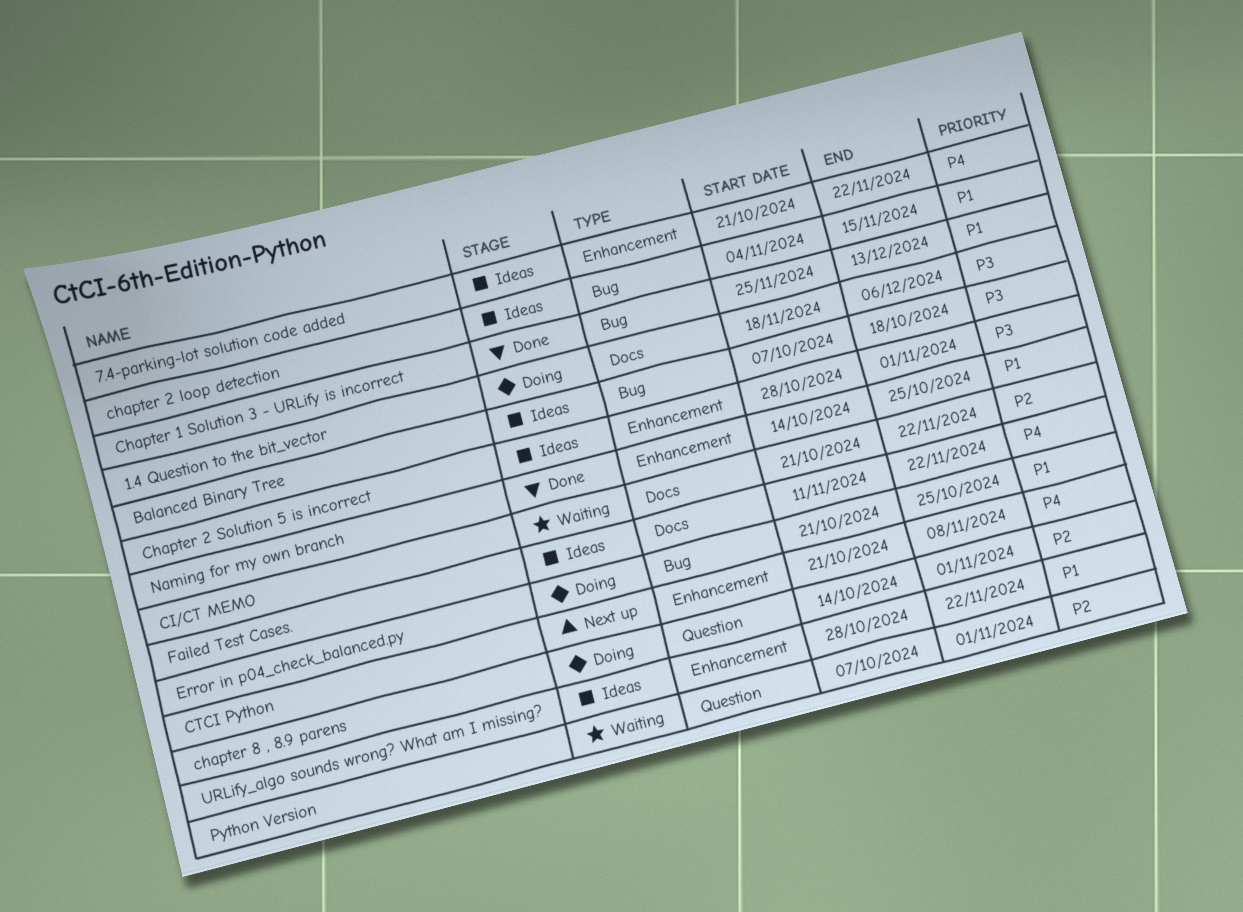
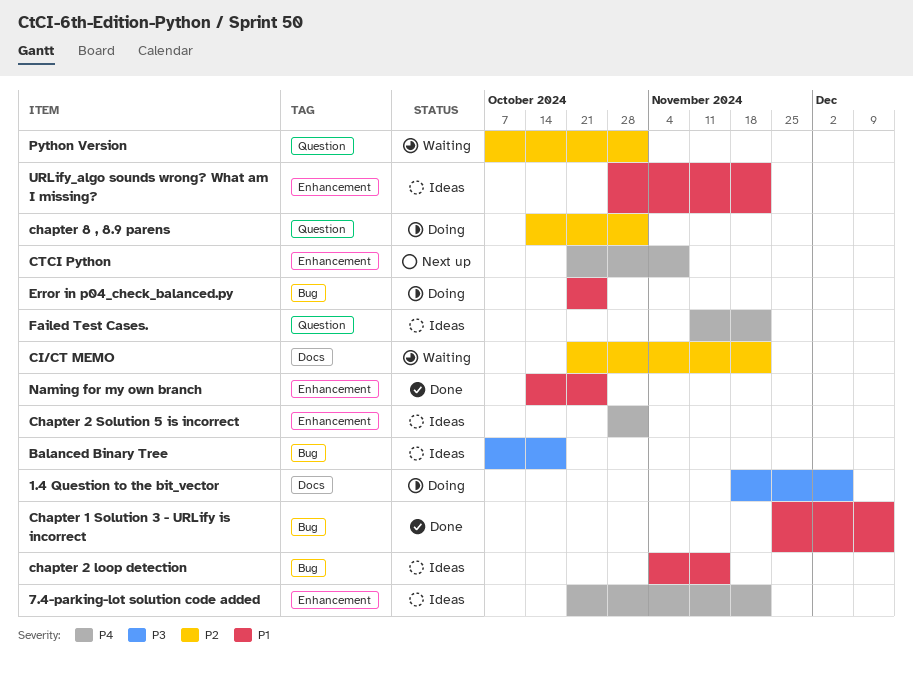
Chapter 2 Solution 5 is incorrect, priority: P3 -> P4
Failed Test Cases., label: Docs -> Question

